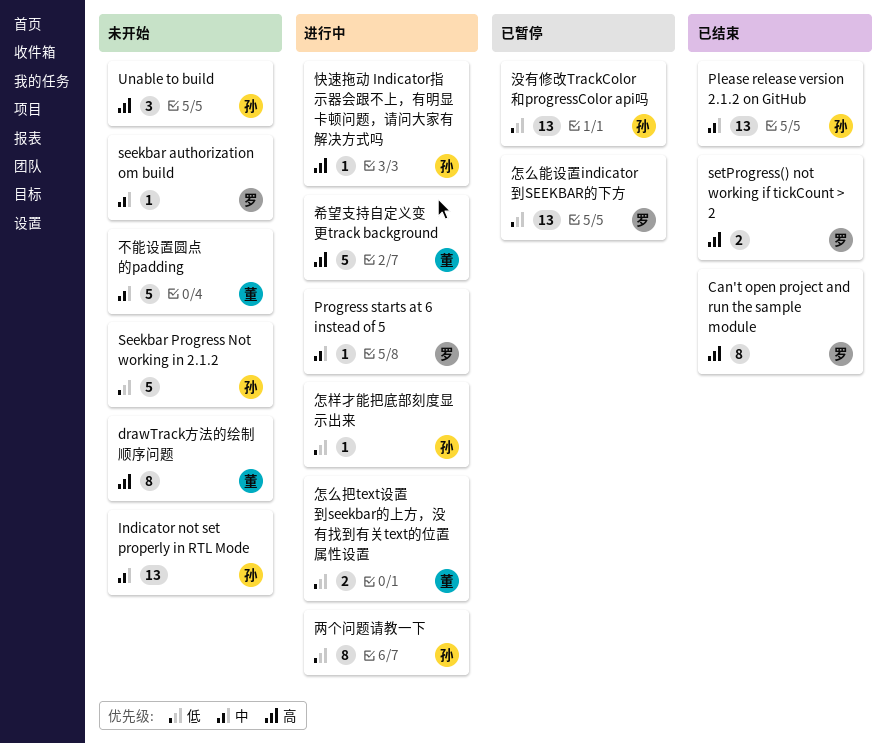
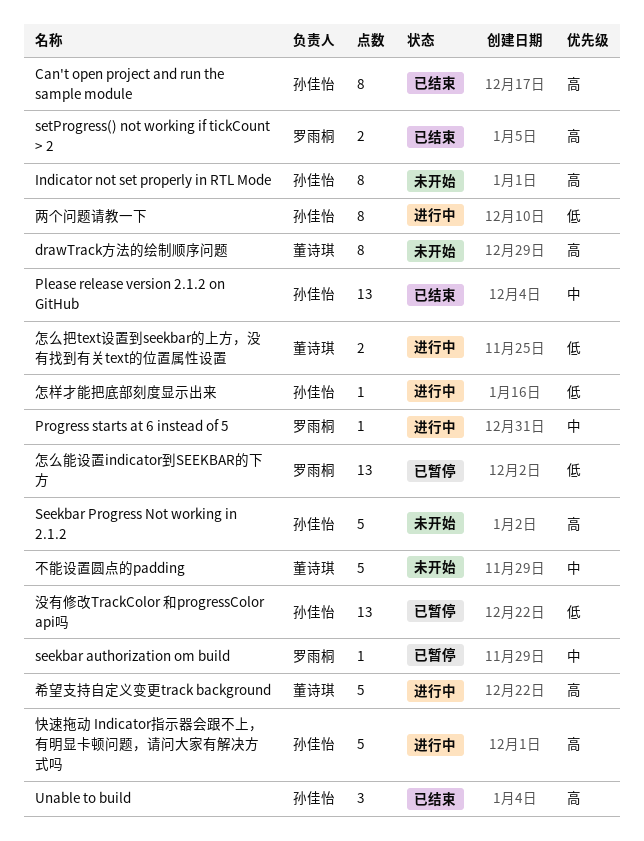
Can't open project and run the sample module, owner: 罗雨桐 -> 孙佳怡
Indicator not set properly in RTL Mode, priority: 中 -> 高
Indicator not set properly in RTL Mode, estimate: 13 -> 8
seekbar authorization om build, status: 未开始 -> 已暂停
Seekbar Progress Not working in 2.1.2, priority: 低 -> 高
Unable to build, status: 未开始 -> 已结束
快速拖动 Indicator指示器会跟不上，有明显卡顿问题，请问大家有解决方式吗, estimate: 1 -> 5

